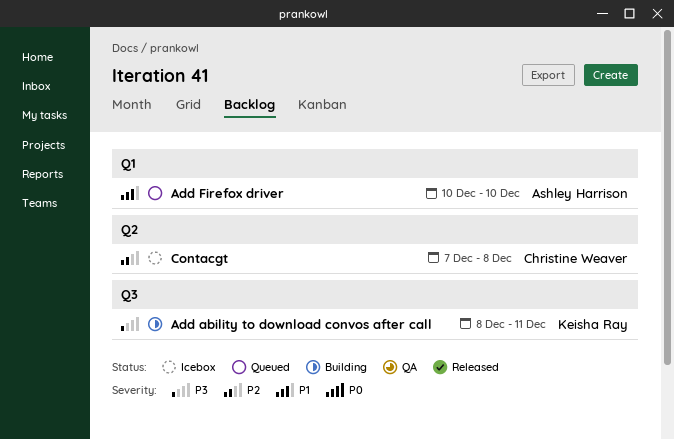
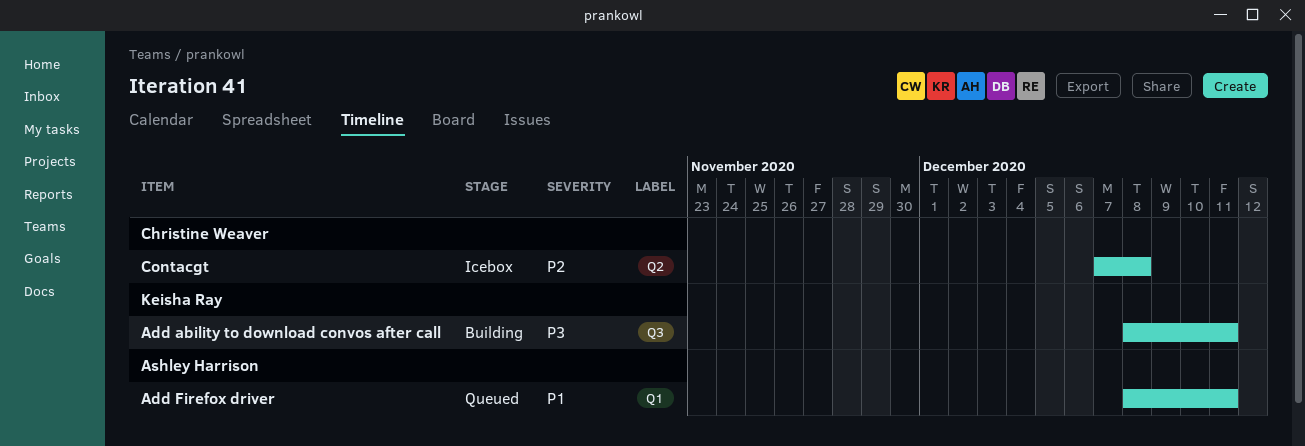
Add Firefox driver, start: Dec 10 -> Dec 8
Add Firefox driver, due: Dec 10 -> Dec 11

